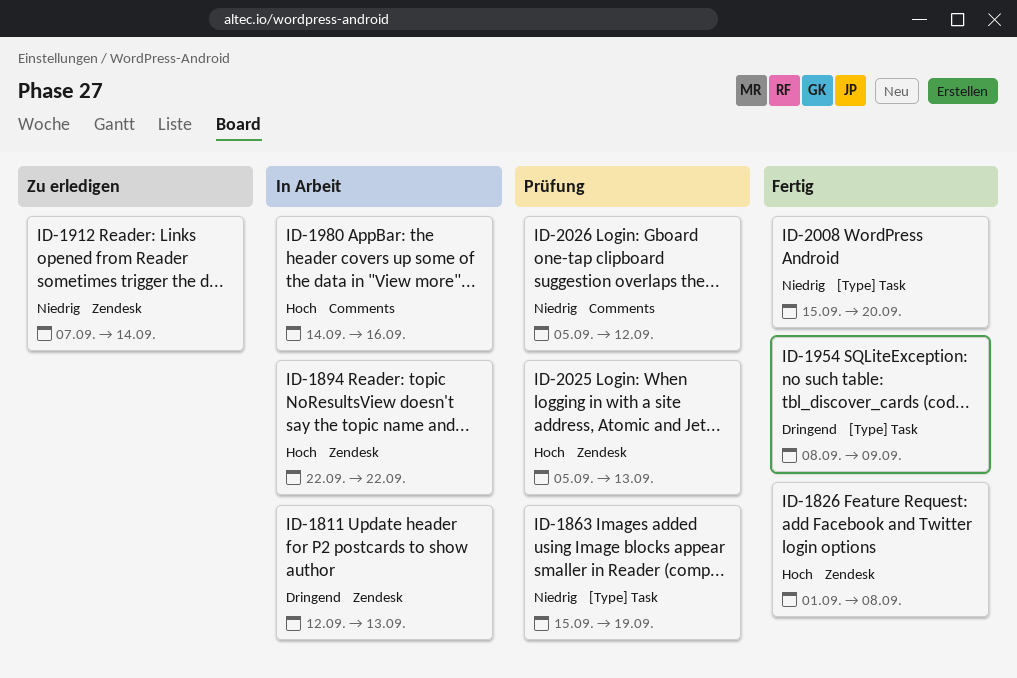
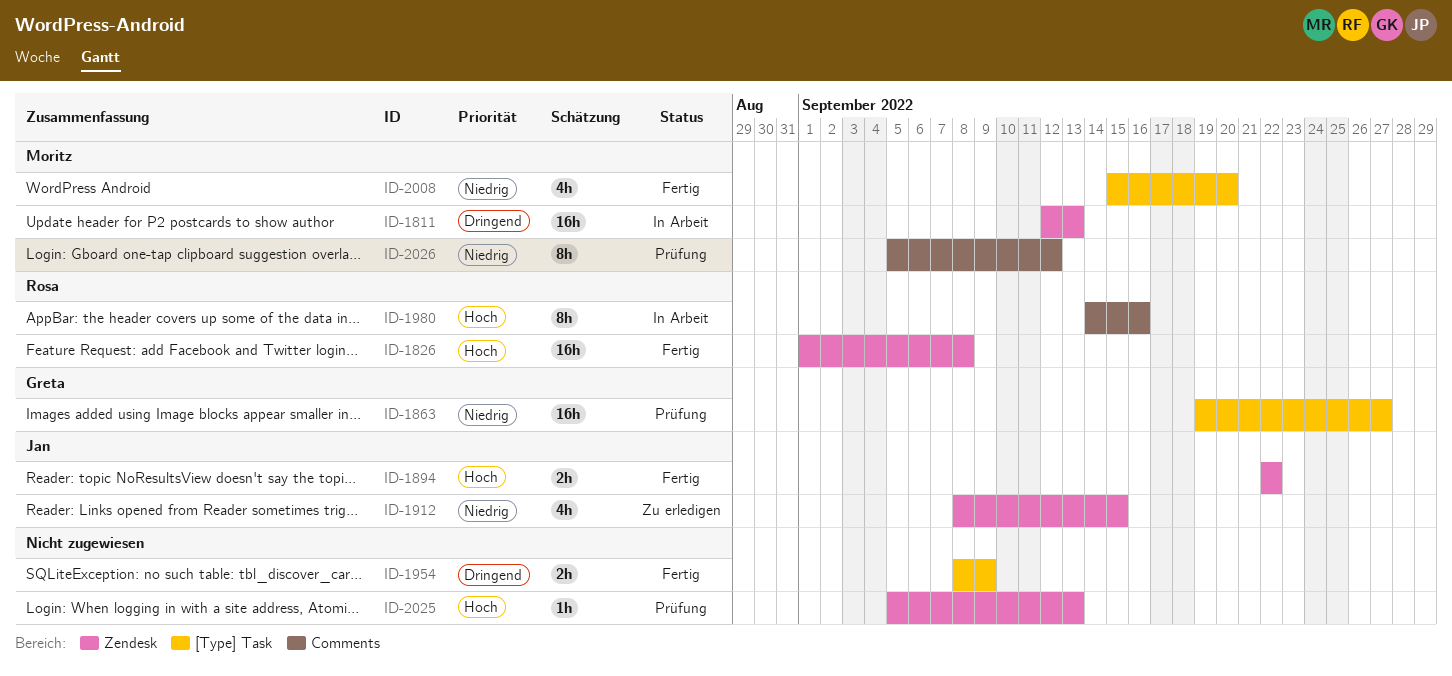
ID-1863, start: Sep 15 -> Sep 19
ID-1863, due: Sep 19 -> Sep 27
ID-1894, status: In Arbeit -> Fertig
ID-1912, start: Sep 7 -> Sep 8
ID-1912, due: Sep 14 -> Sep 15

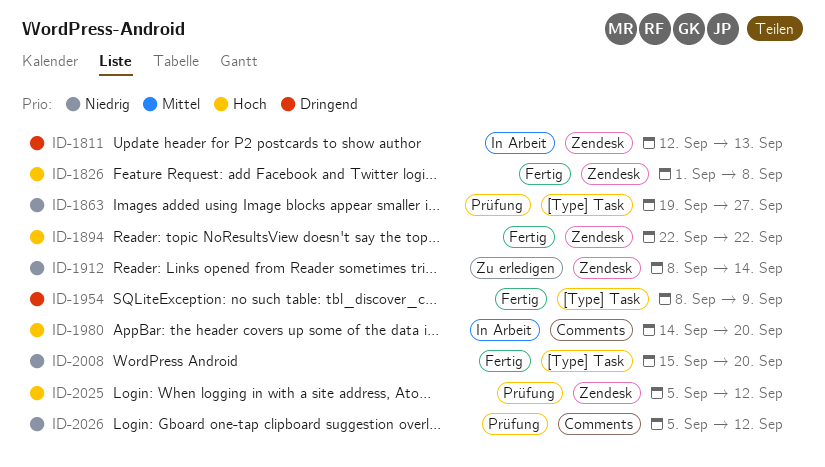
ID-1912, due: Sep 15 -> Sep 14
ID-1980, due: Sep 16 -> Sep 20
ID-2025, due: Sep 13 -> Sep 12

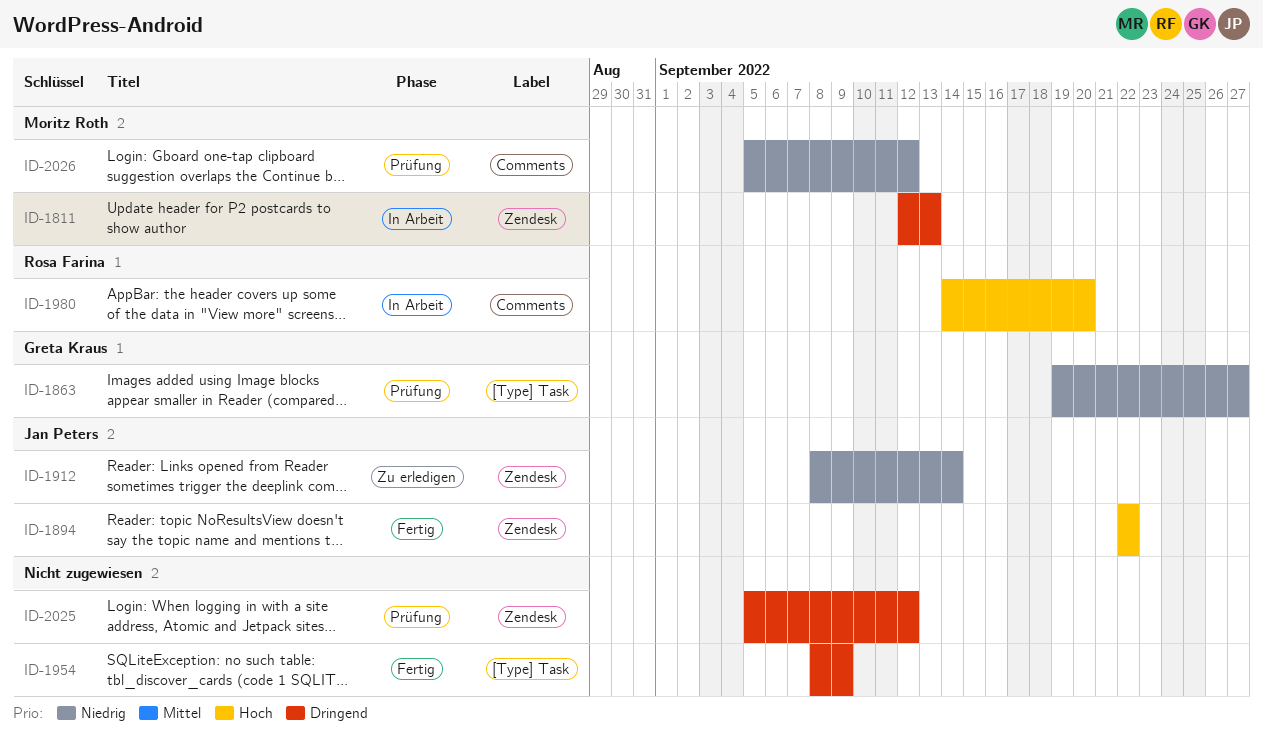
ID-1826: present -> none
ID-2008: present -> none
ID-2025, priority: Hoch -> Dringend

